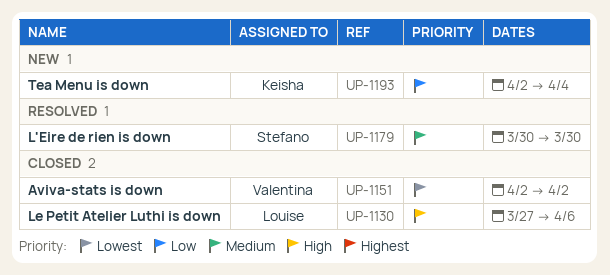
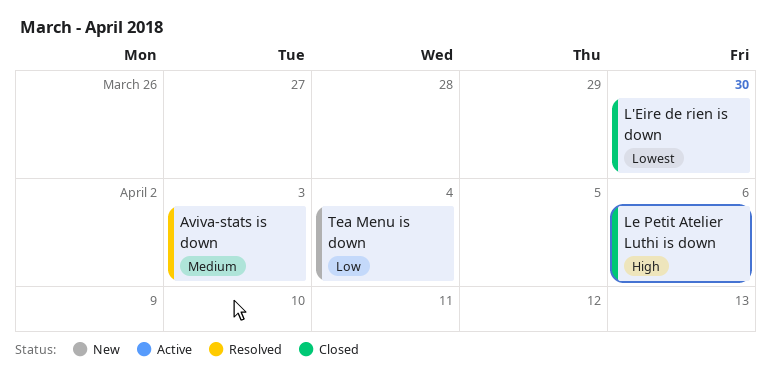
Aviva-stats is down, status: Closed -> Resolved
Aviva-stats is down, priority: Lowest -> Medium
Aviva-stats is down, due: Apr 2 -> Apr 3
L'Eire de rien is down, status: Resolved -> Closed
L'Eire de rien is down, priority: Medium -> Lowest

